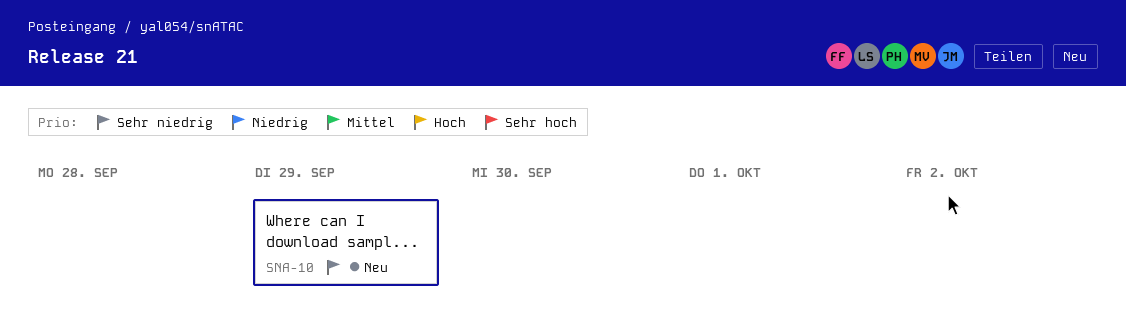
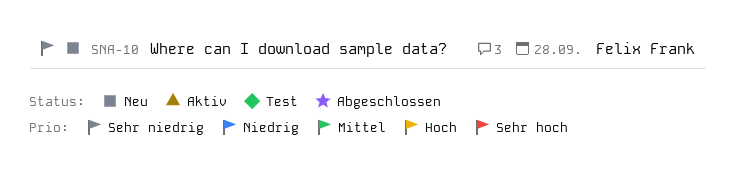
SNA-10, due: Sep 29 -> Sep 28

